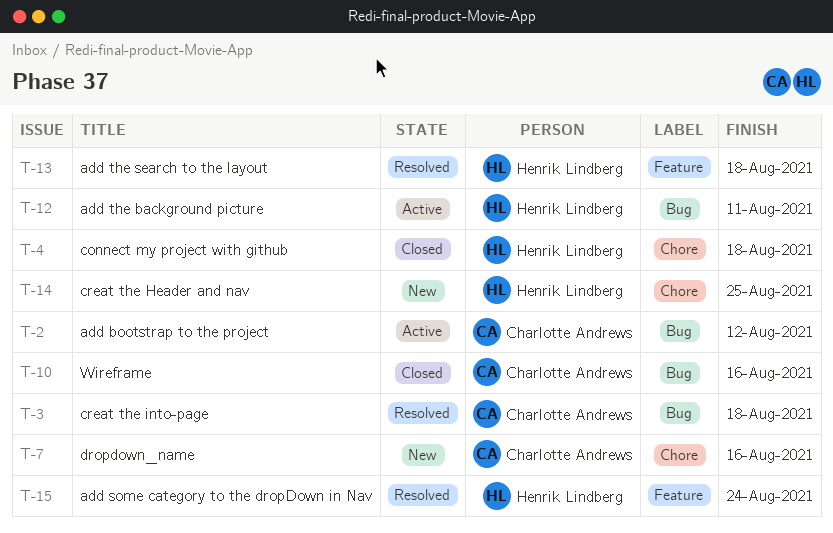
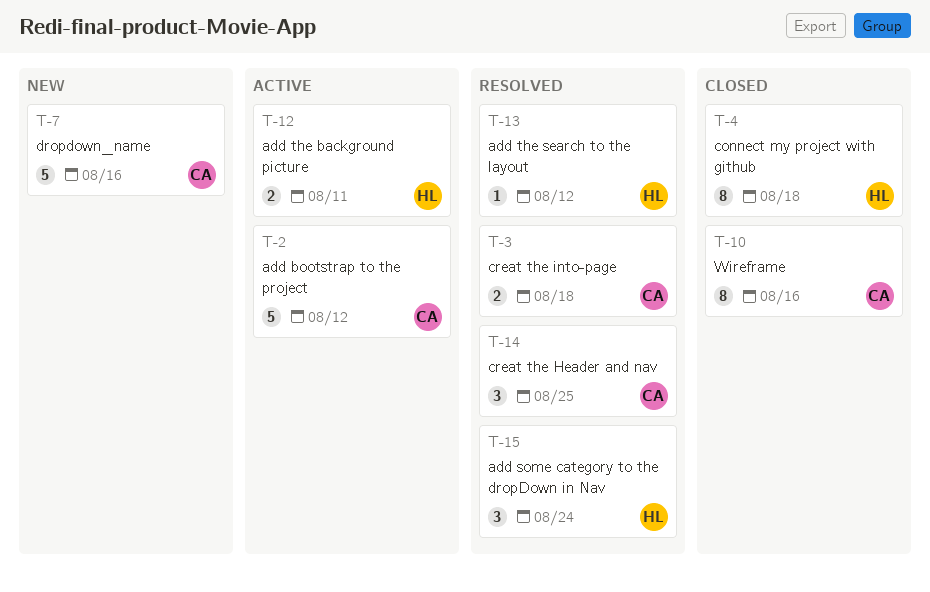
T-13, due: Aug 18 -> Aug 12
T-14, status: New -> Resolved
T-14, owner: Henrik Lindberg -> Charlotte Andrews

